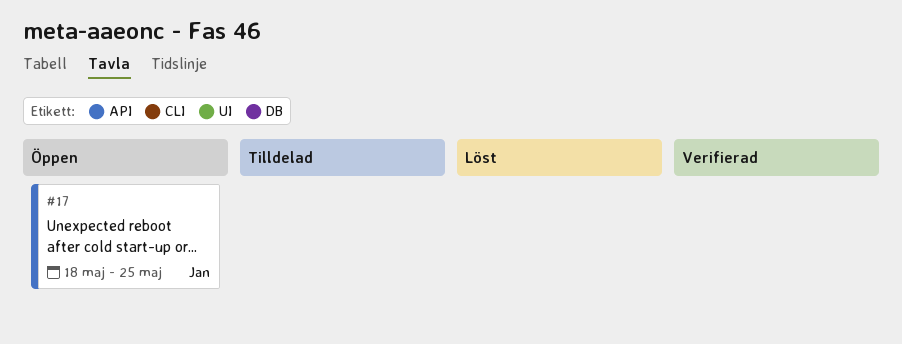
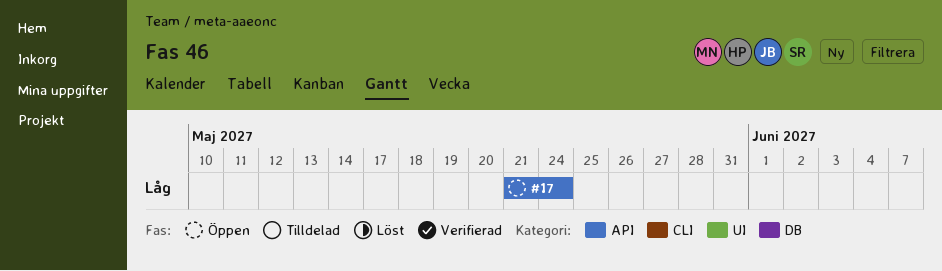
#17, start: May 18 -> May 21
#17, due: May 25 -> May 24

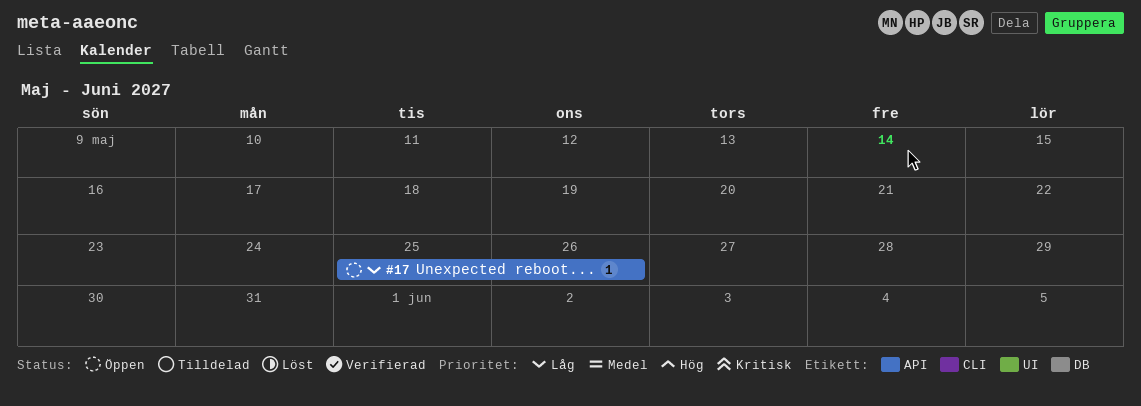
#17, start: May 21 -> May 25
#17, due: May 24 -> May 26

